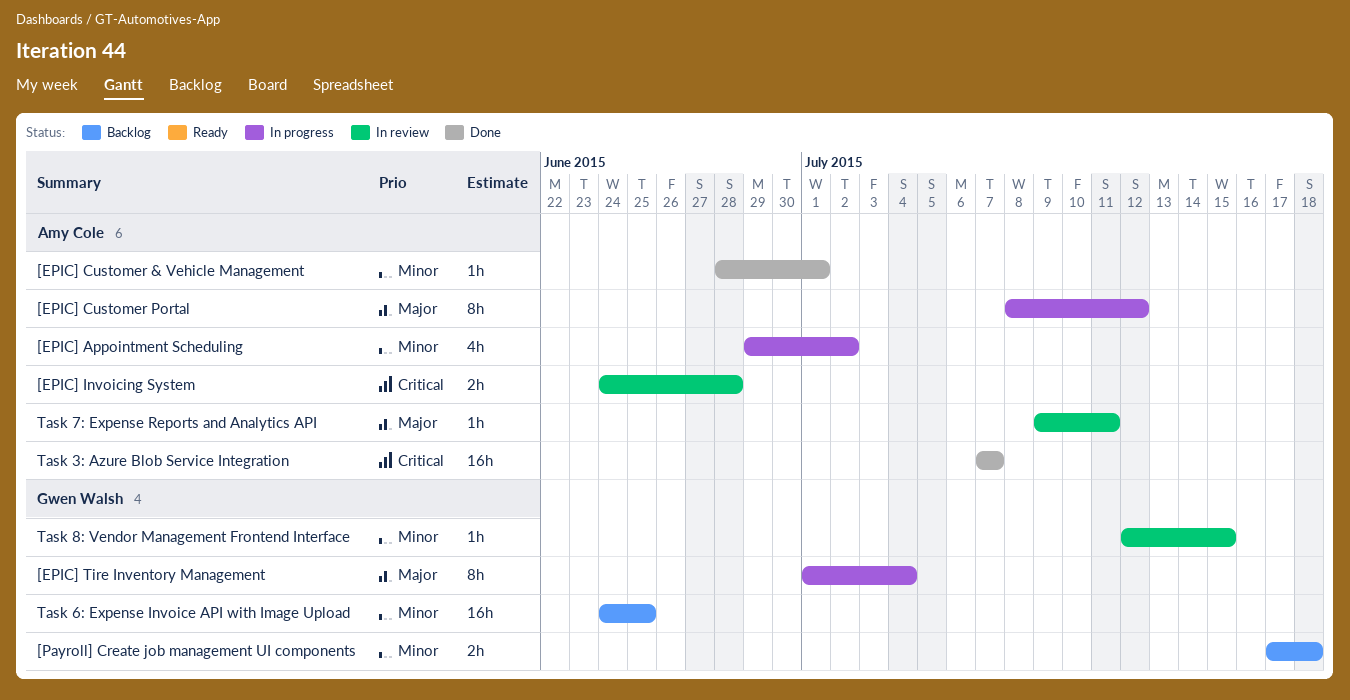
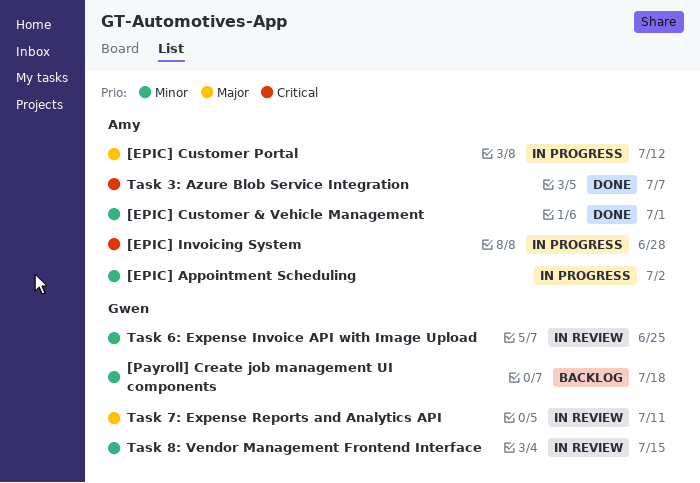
[EPIC] Invoicing System, status: In review -> In progress
[EPIC] Tire Inventory Management: present -> none
Task 6: Expense Invoice API with Image Upload, status: Backlog -> In review
Task 7: Expense Reports and Analytics API, owner: Amy Cole -> Gwen Walsh

